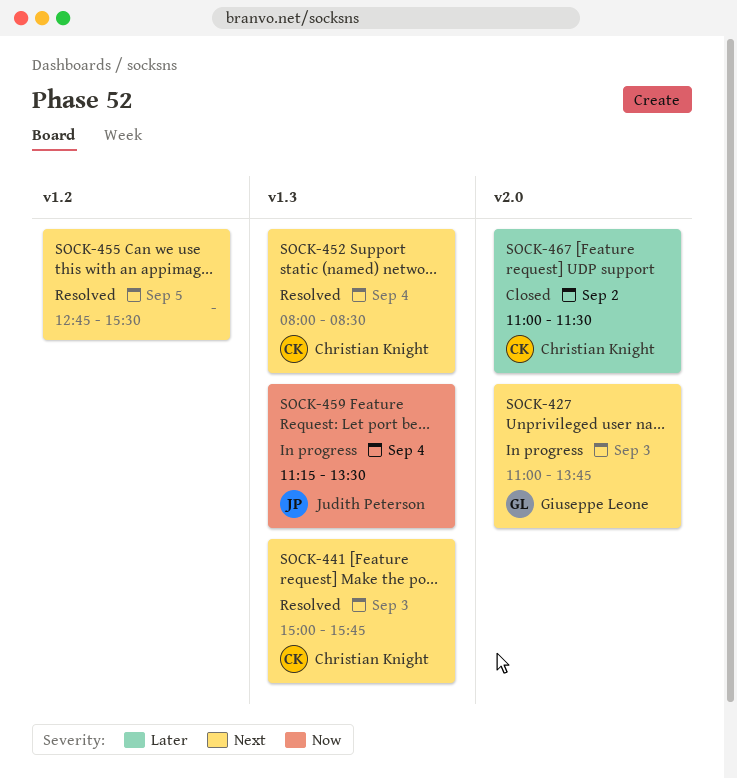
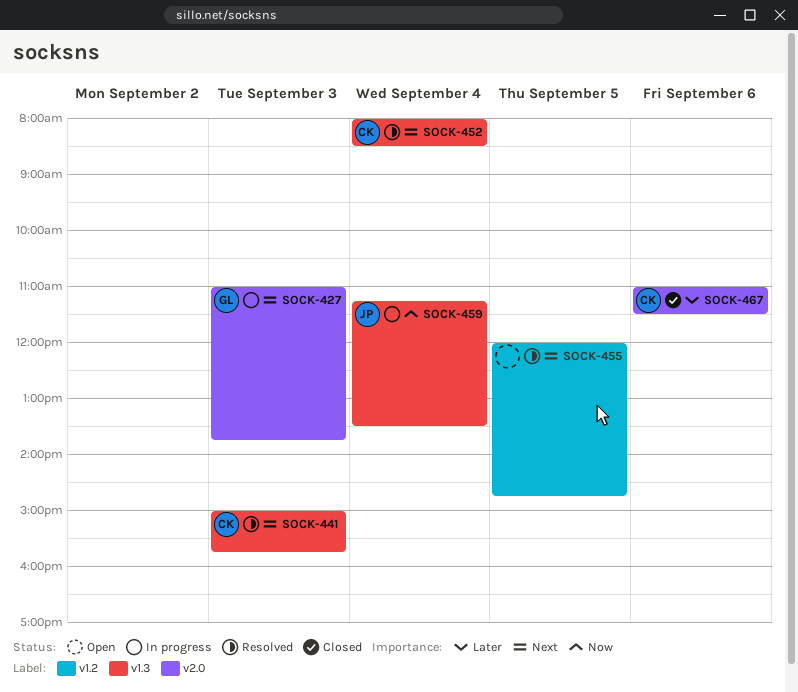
SOCK-455, begins: 12:45 -> 12:00
SOCK-455, ends: 15:30 -> 14:45
SOCK-467, day: Sep 2 -> Sep 6

